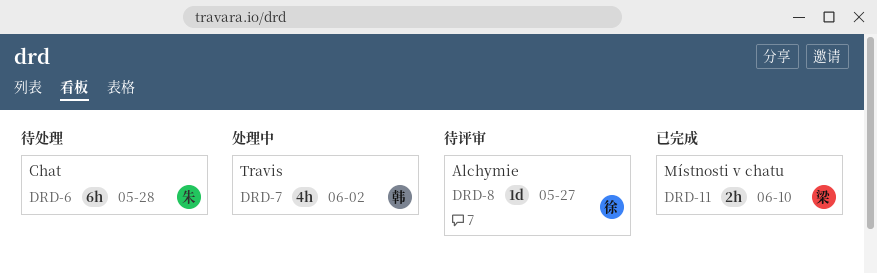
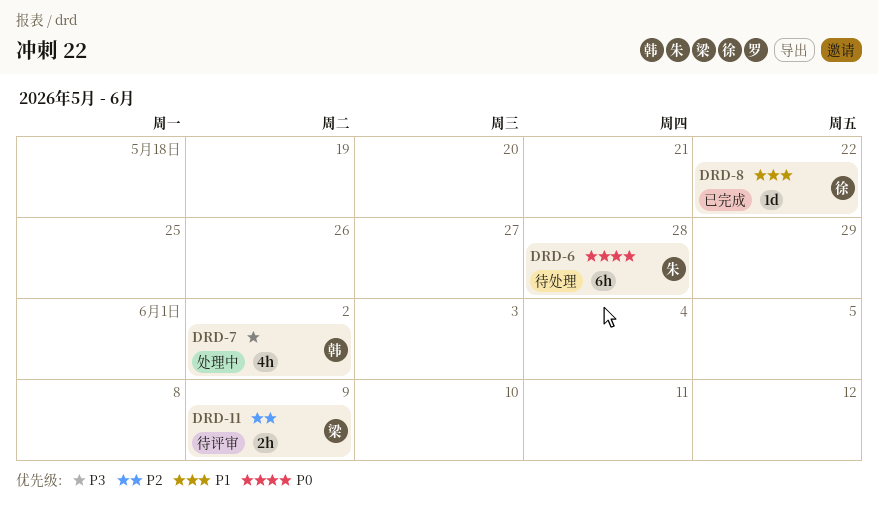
DRD-8, status: 待评审 -> 已完成
DRD-8, due: May 27 -> May 22
DRD-11, status: 已完成 -> 待评审
DRD-11, due: Jun 10 -> Jun 9

